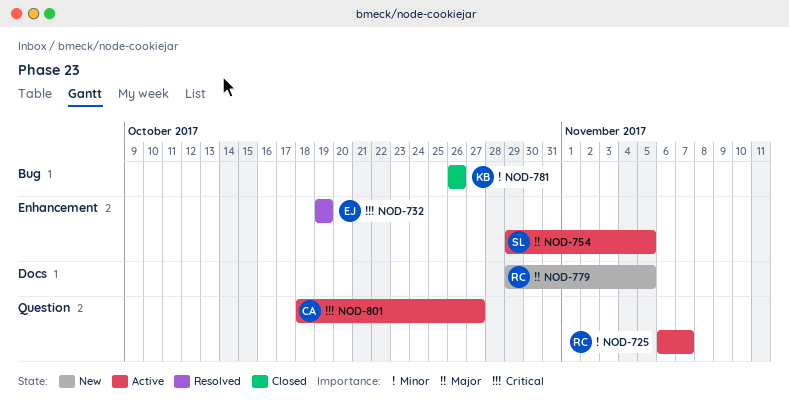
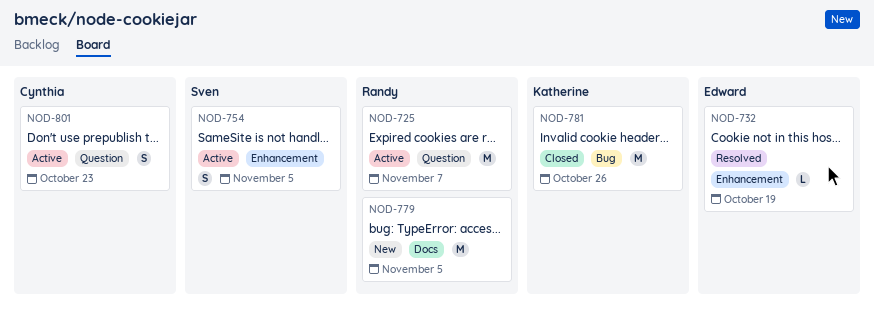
NOD-801, due: Oct 27 -> Oct 23

